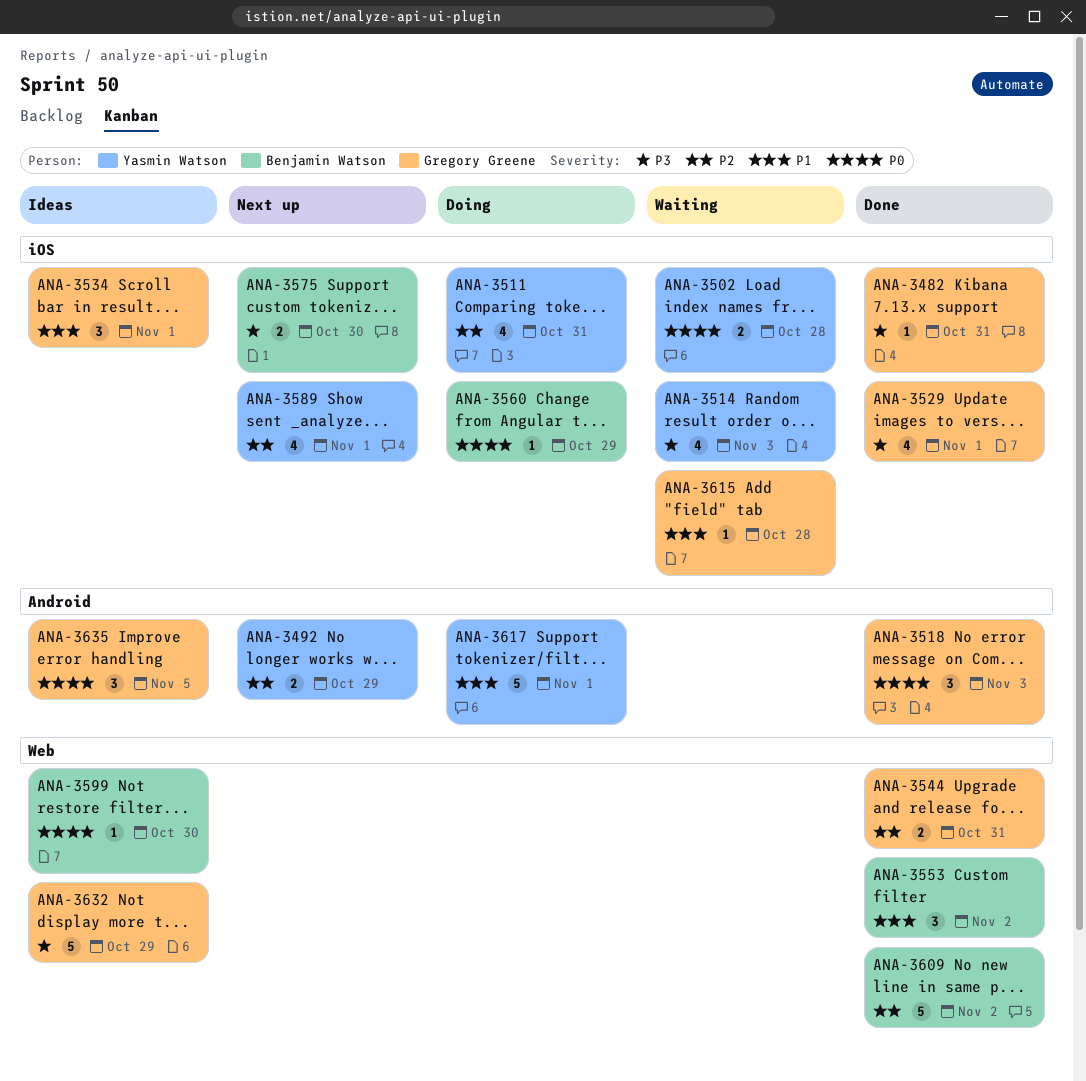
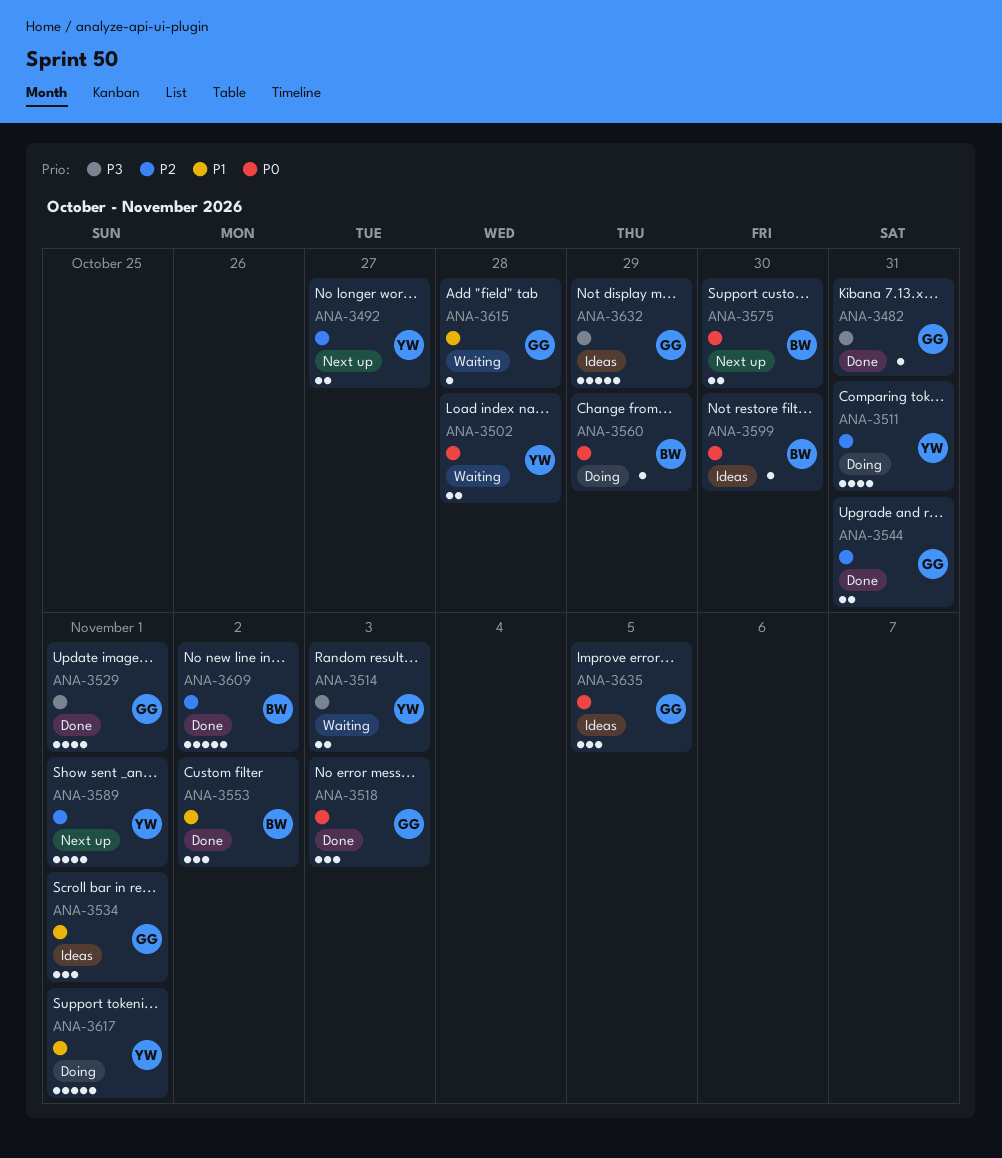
ANA-3492, due: Oct 29 -> Oct 27
ANA-3514, estimate: 4 -> 2
ANA-3575, priority: P3 -> P0

